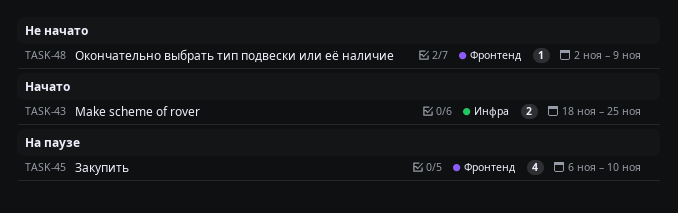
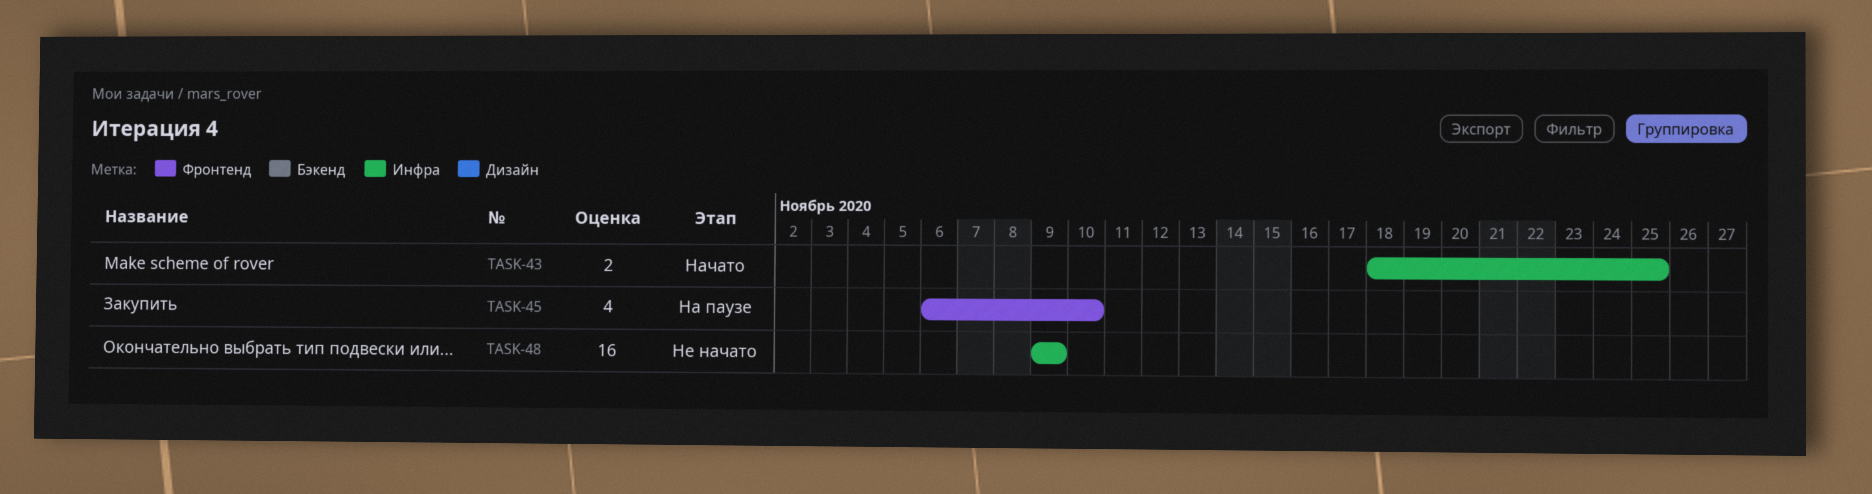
TASK-48, label: Фронтенд -> Инфра
TASK-48, estimate: 1 -> 16
TASK-48, start: Nov 2 -> Nov 9

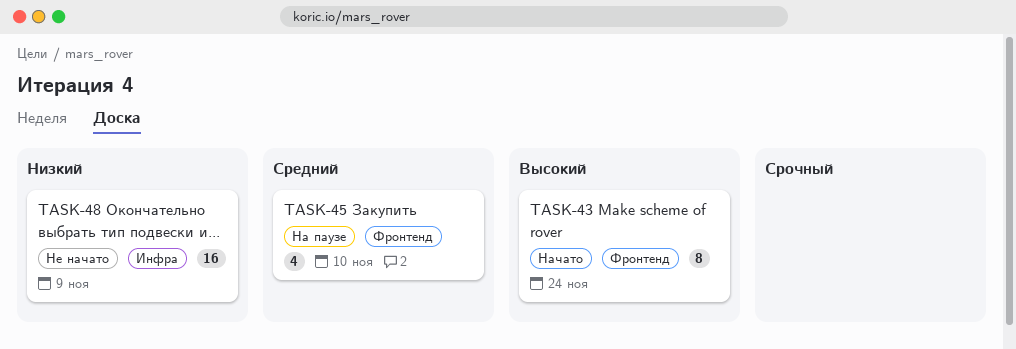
TASK-43, label: Инфра -> Фронтенд
TASK-43, estimate: 2 -> 8
TASK-43, due: Nov 25 -> Nov 24

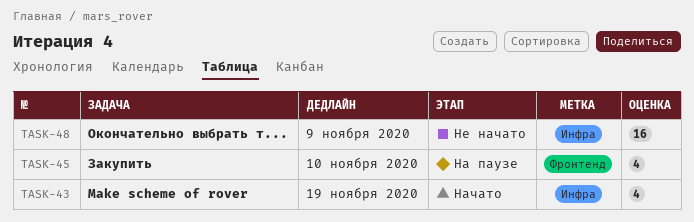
TASK-43, label: Фронтенд -> Инфра
TASK-43, estimate: 8 -> 4
TASK-43, due: Nov 24 -> Nov 19

